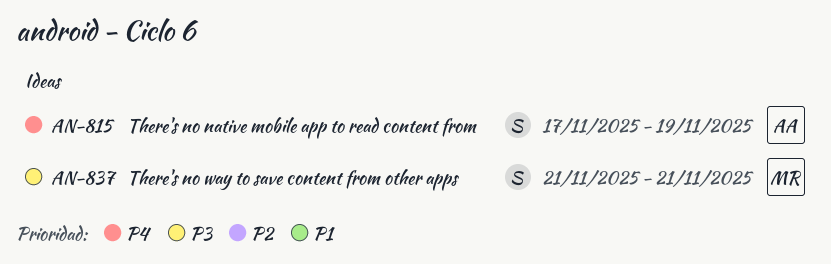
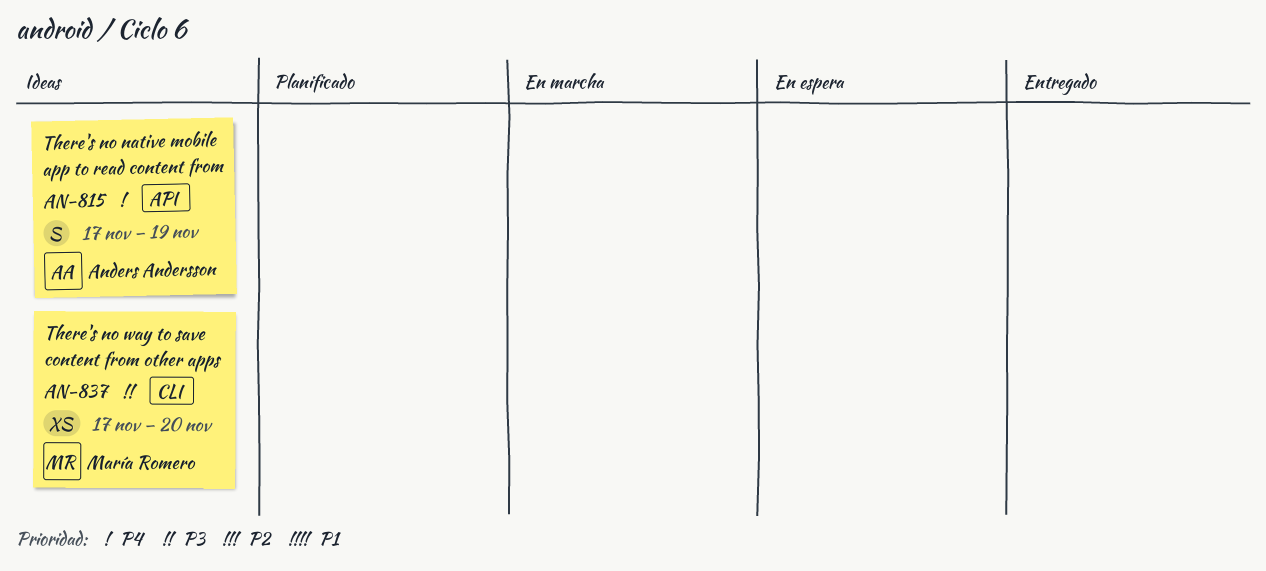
AN-837, estimate: S -> XS
AN-837, start: Nov 21 -> Nov 17
AN-837, due: Nov 21 -> Nov 20

